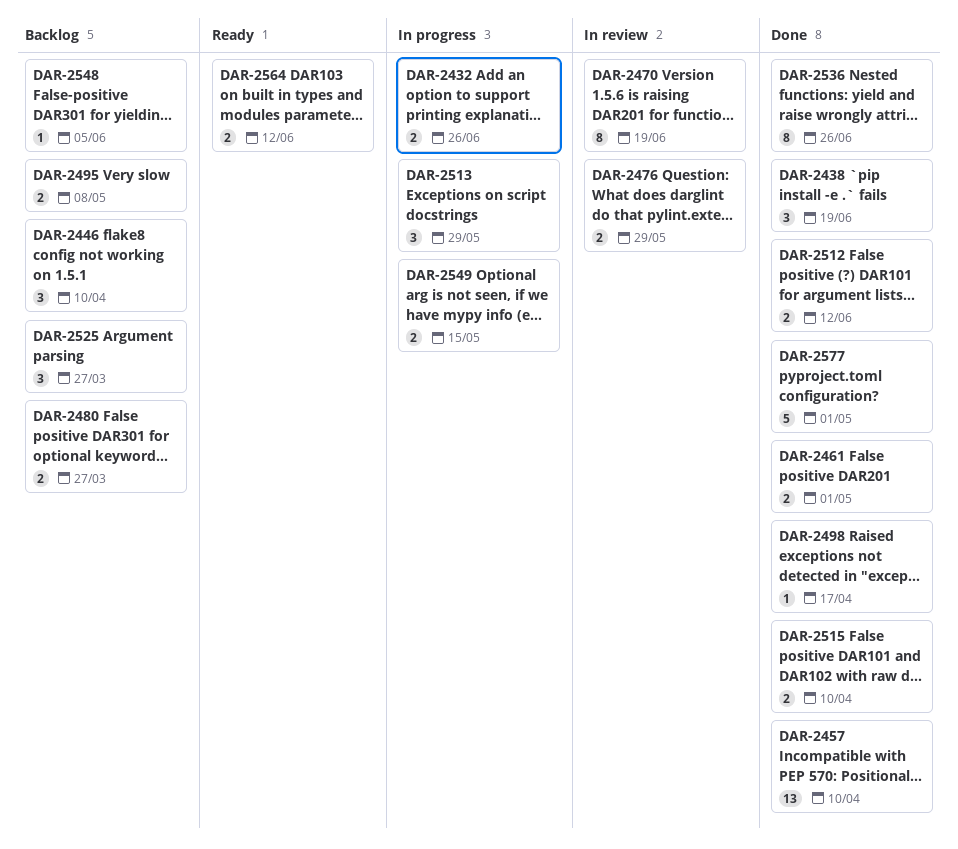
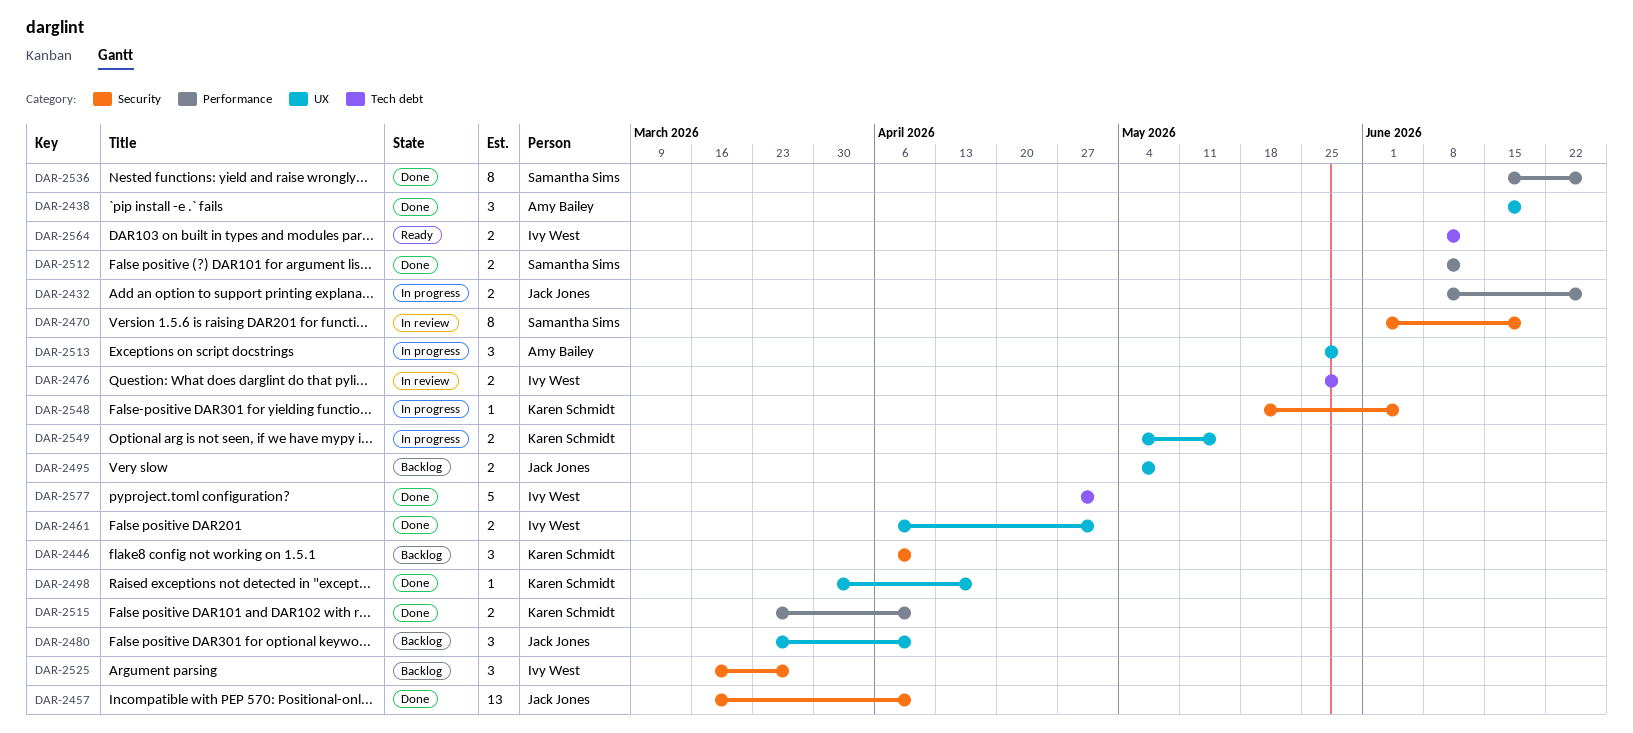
DAR-2480, estimate: 2 -> 3
DAR-2480, due: Mar 27 -> Apr 10
DAR-2548, status: Backlog -> In progress

